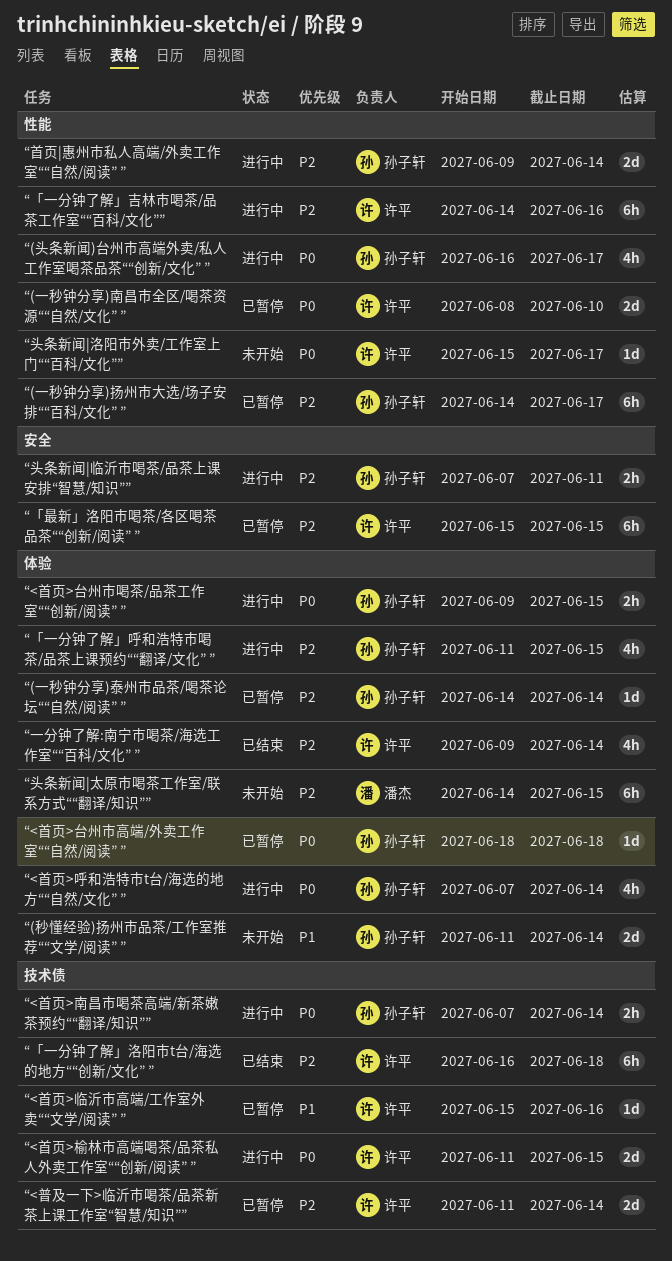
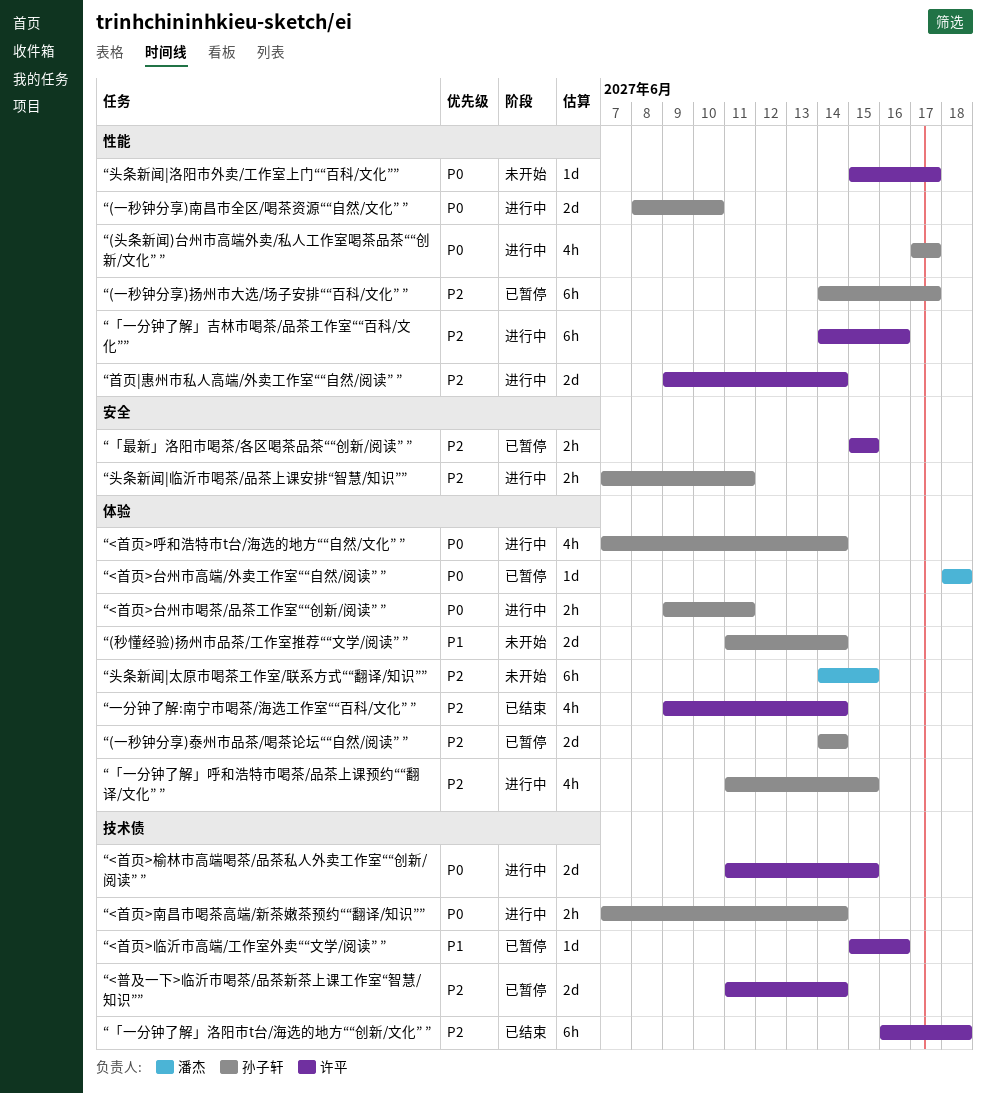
“(一秒钟分享)南昌市全区/喝茶资源““自然/文化” ”, status: 已暂停 -> 进行中
“(一秒钟分享)南昌市全区/喝茶资源““自然/文化” ”, owner: 许平 -> 孙子轩
“(一秒钟分享)泰州市品茶/喝茶论坛““自然/阅读” ”, estimate: 1d -> 2d
“(头条新闻)台州市高端外卖/私人工作室喝茶品茶““创新/文化” ”, start: Jun 16 -> Jun 17
“<首页>台州市喝茶/品茶工作室““创新/阅读” ”, due: Jun 15 -> Jun 11
“<首页>台州市高端/外卖工作室““自然/阅读” ”, owner: 孙子轩 -> 潘杰
“「最新」洛阳市喝茶/各区喝茶品茶““创新/阅读” ”, estimate: 6h -> 2h
“首页|惠州市私人高端/外卖工作室““自然/阅读” ”, owner: 孙子轩 -> 许平

